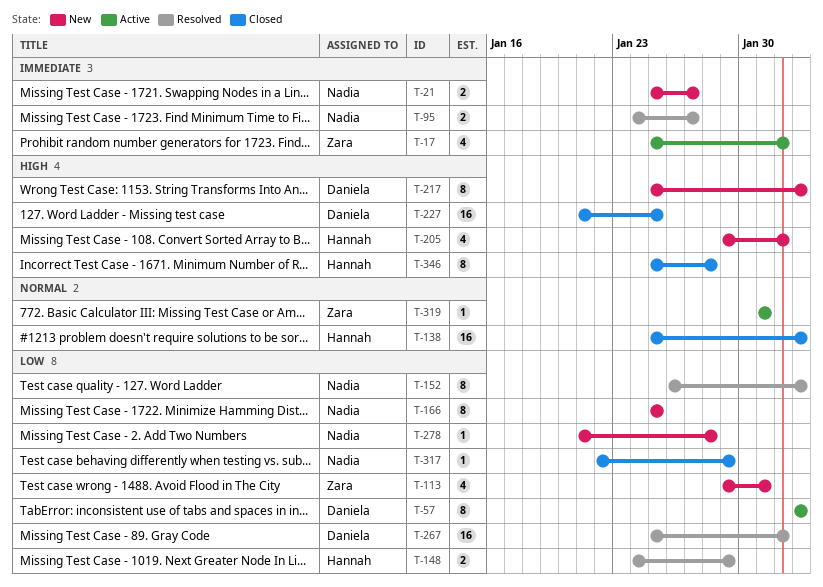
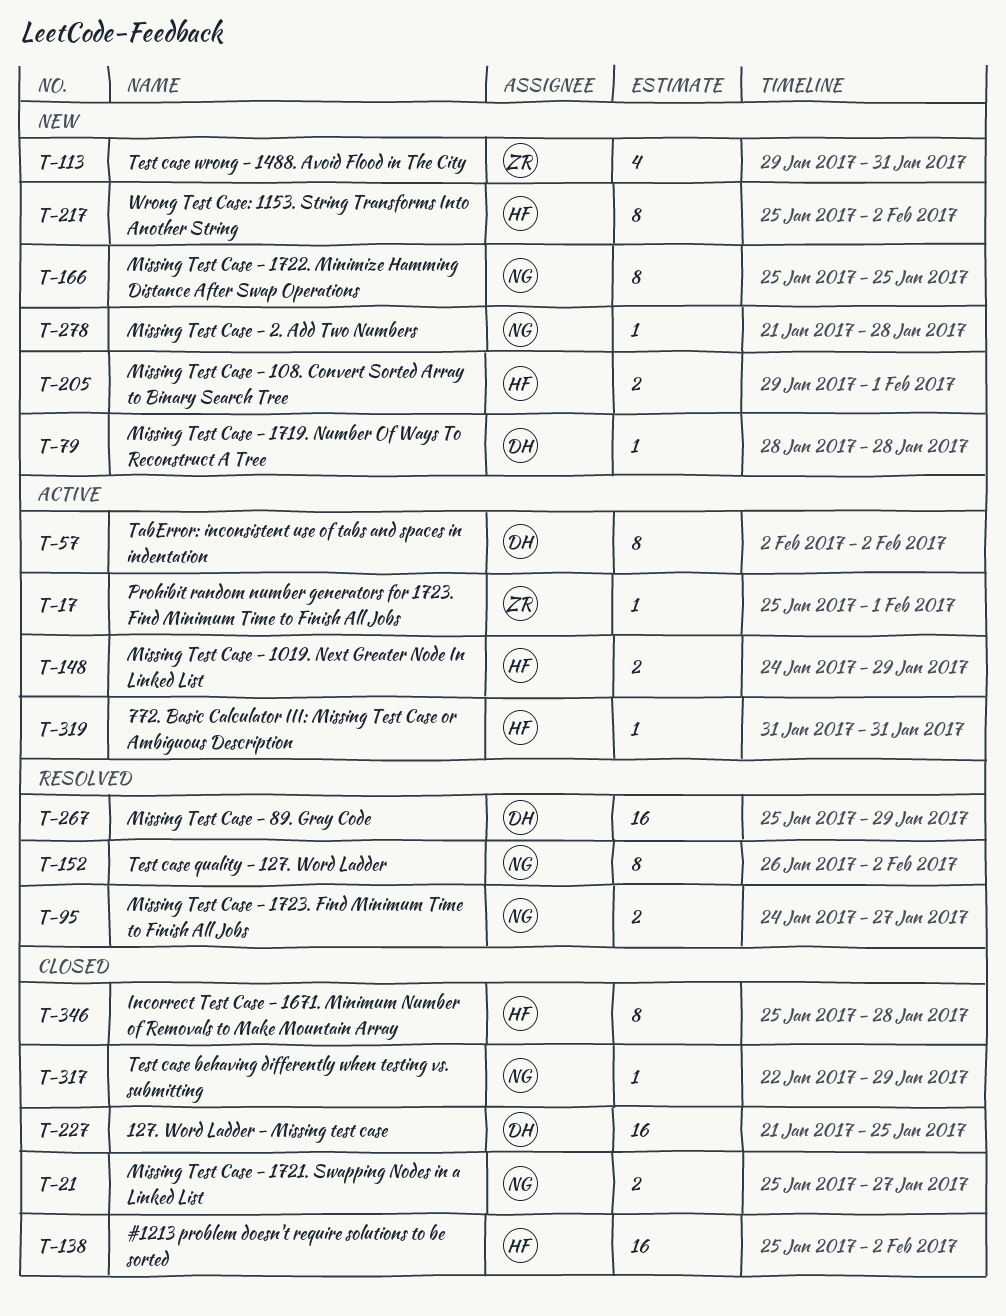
T-17, estimate: 4 -> 1
T-21, status: New -> Closed
T-79: none -> present
T-148, status: Resolved -> Active
T-205, estimate: 4 -> 2
T-217, owner: Daniela -> Hannah
T-267, due: Feb 1 -> Jan 29
T-319, owner: Zara -> Hannah

